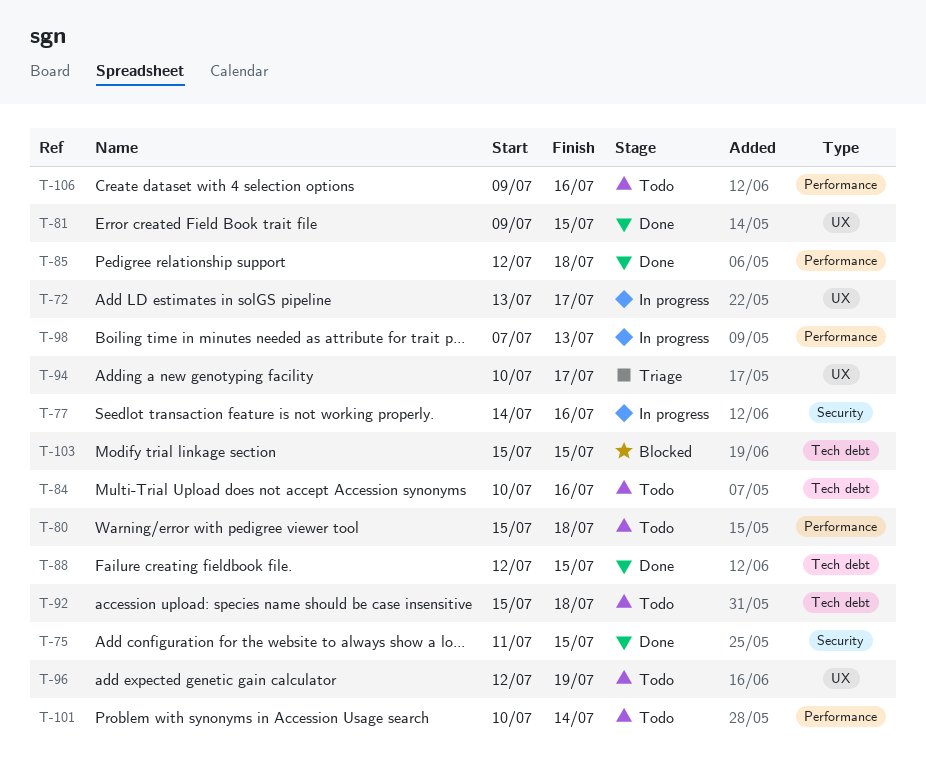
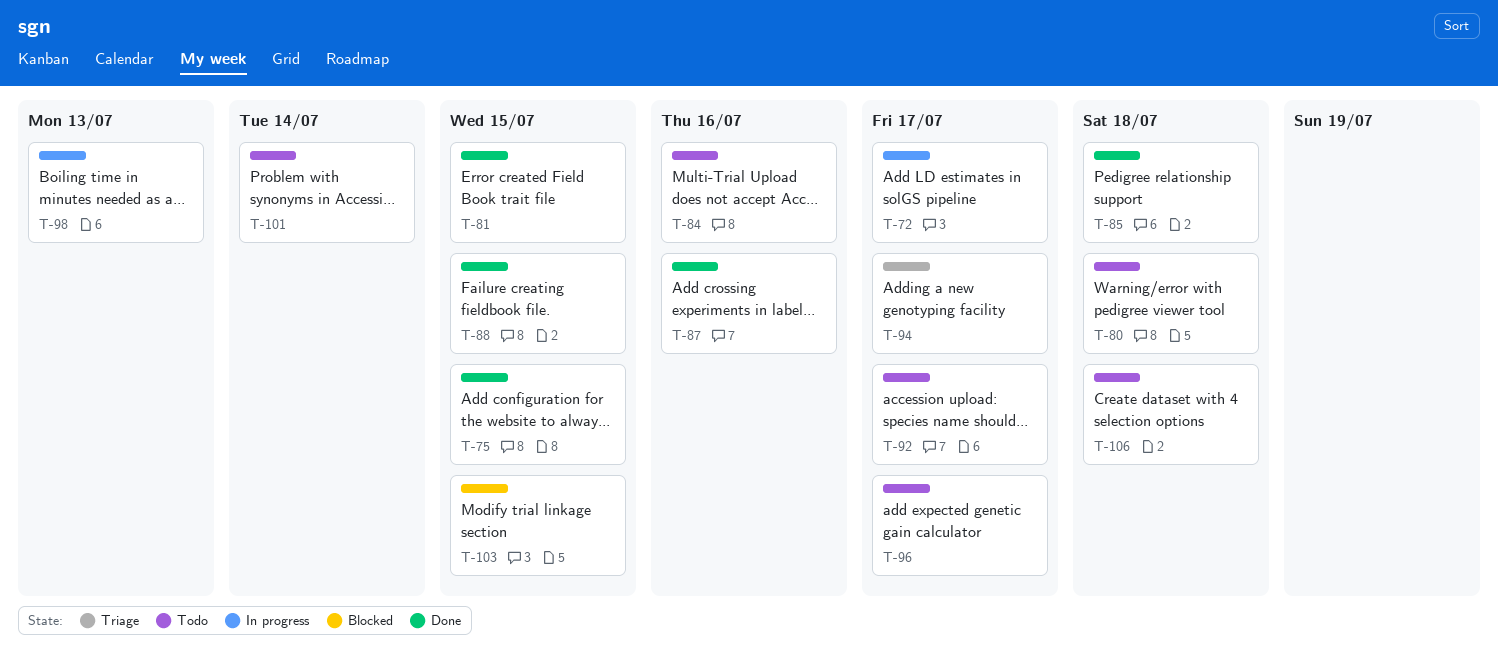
T-77: present -> none
T-87: none -> present
T-92, due: Jul 18 -> Jul 17
T-96, due: Jul 19 -> Jul 17
T-106, due: Jul 16 -> Jul 18

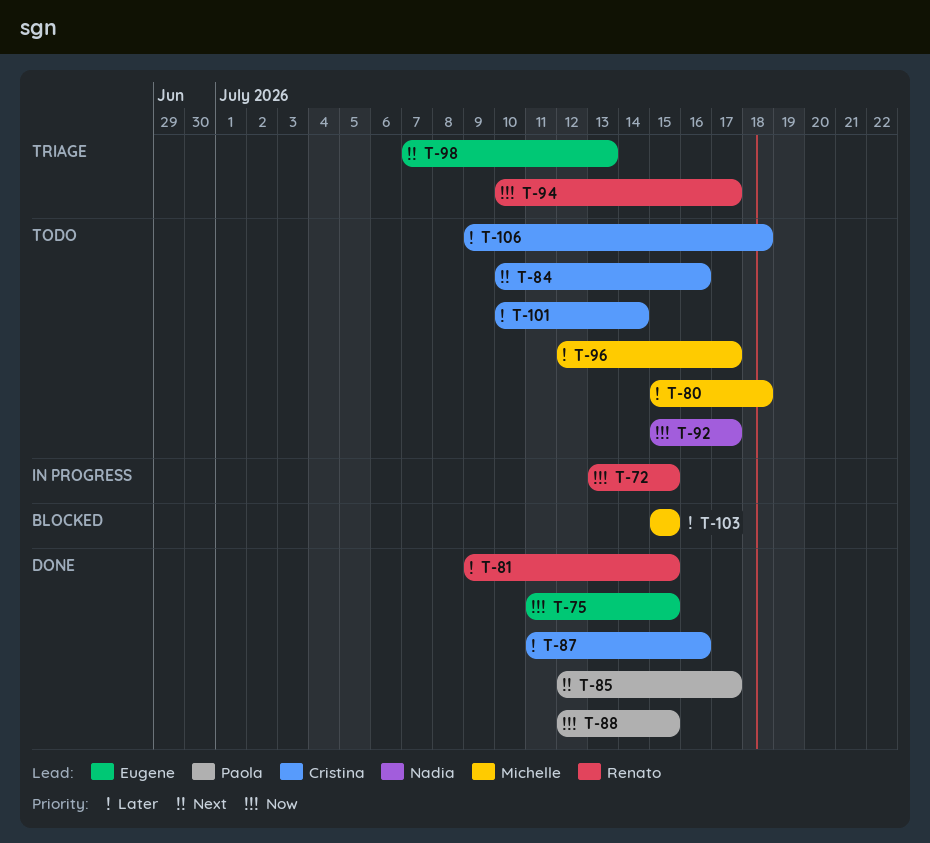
T-72, due: Jul 17 -> Jul 15
T-85, due: Jul 18 -> Jul 17
T-98, status: In progress -> Triage

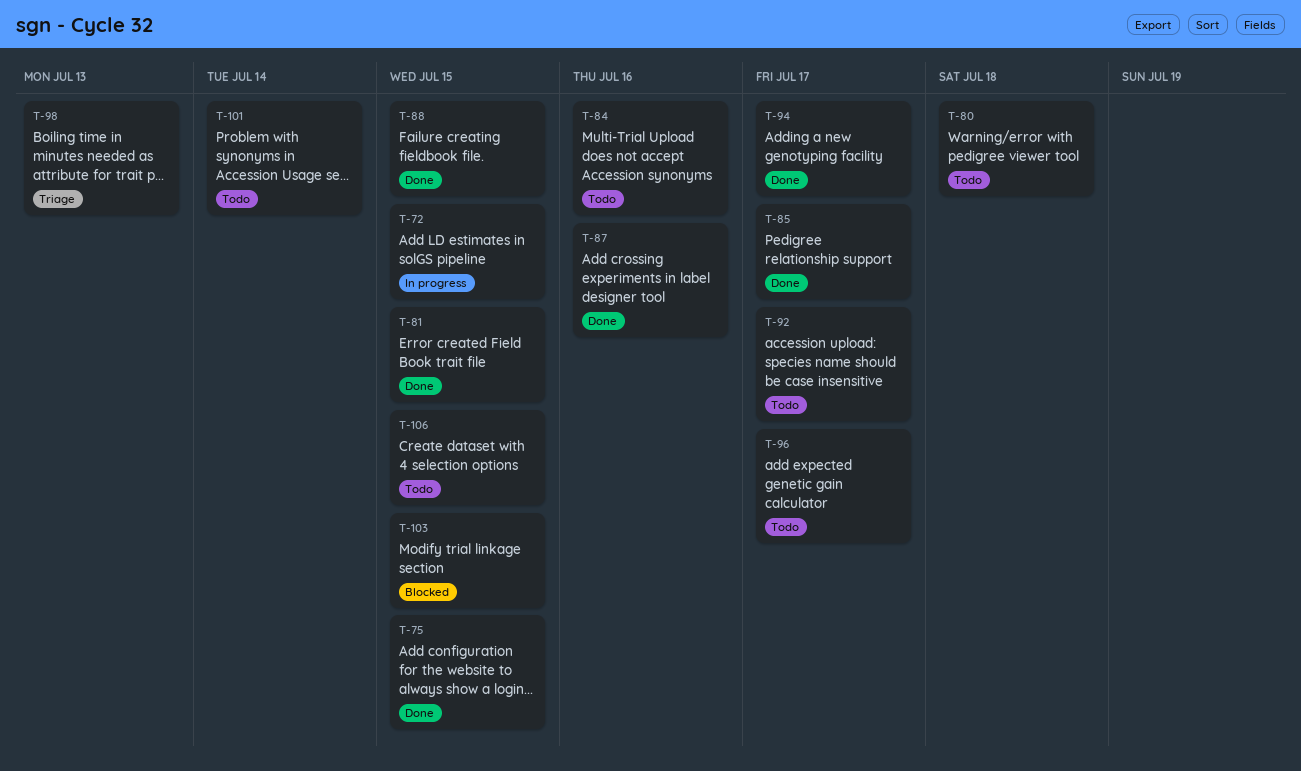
T-94, status: Triage -> Done
T-106, due: Jul 18 -> Jul 15

